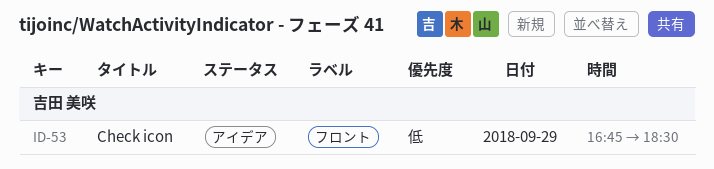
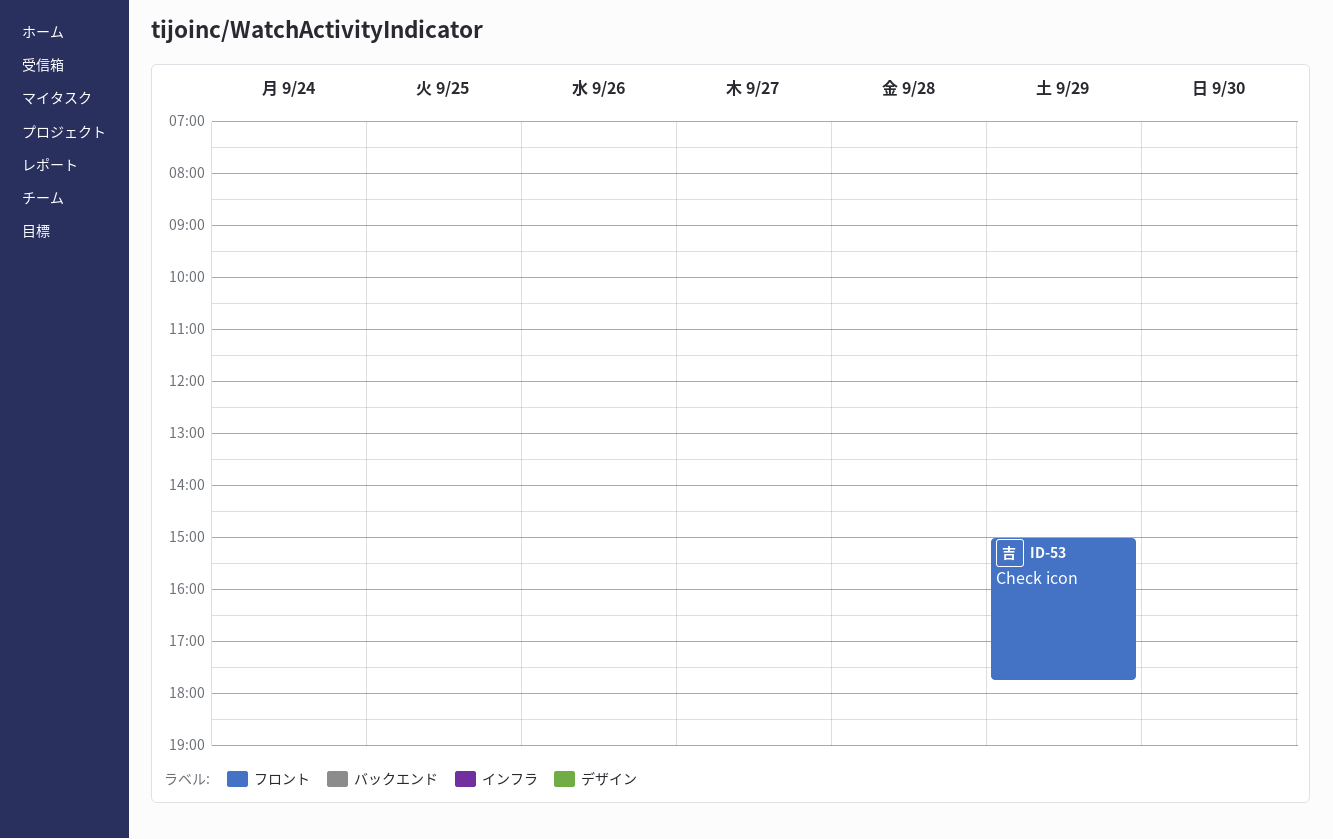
ID-53, begins: 16:45 -> 15:00
ID-53, ends: 18:30 -> 17:45

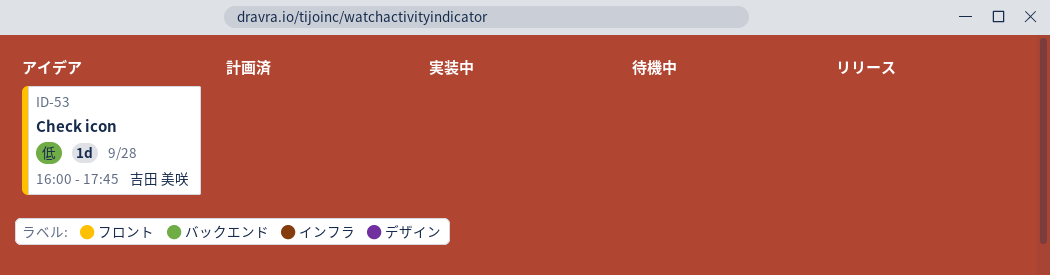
ID-53, day: Sep 29 -> Sep 28
ID-53, begins: 15:00 -> 16:00

